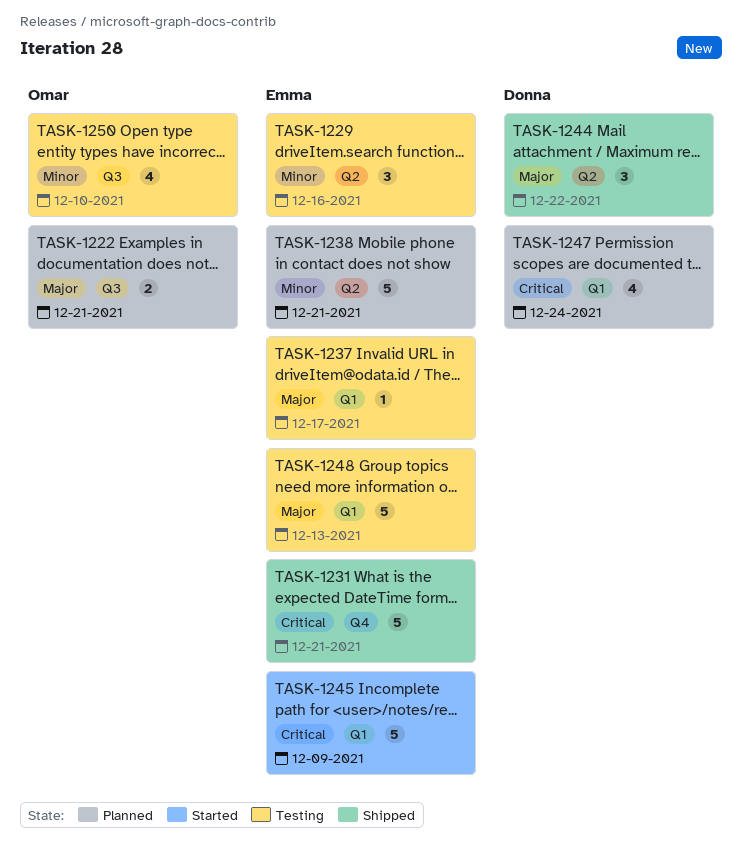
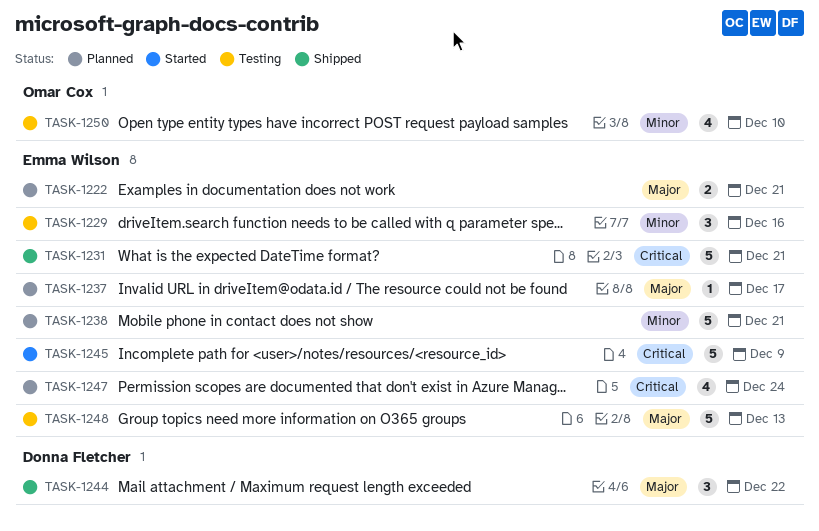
TASK-1222, owner: Omar Cox -> Emma Wilson
TASK-1237, status: Testing -> Planned
TASK-1247, owner: Donna Fletcher -> Emma Wilson

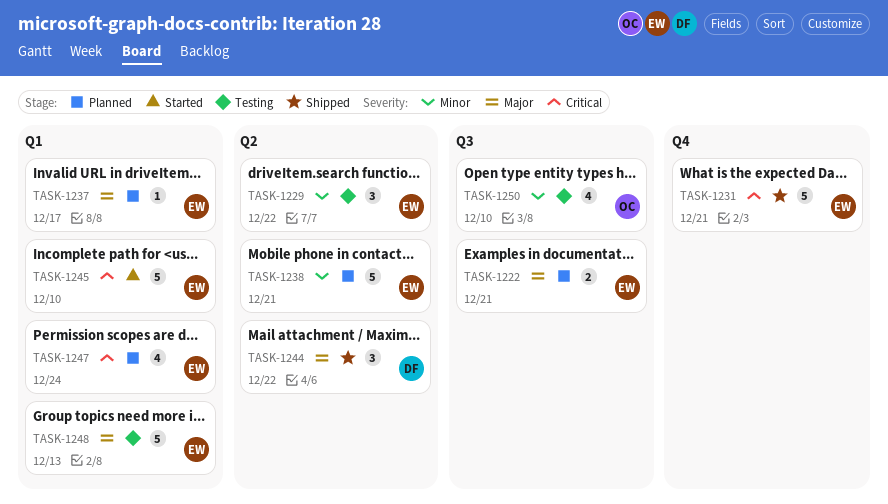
TASK-1229, due: Dec 16 -> Dec 22
TASK-1245, due: Dec 9 -> Dec 10

